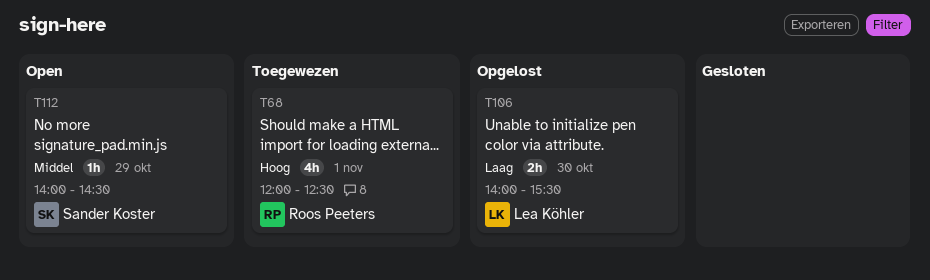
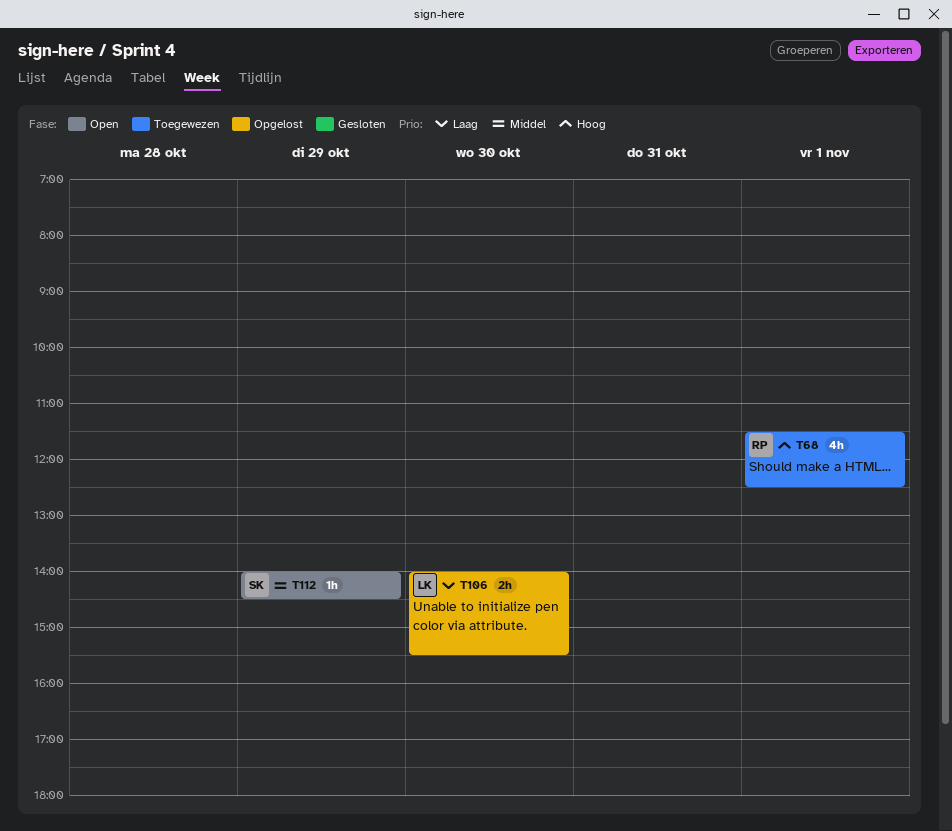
T68, begins: 12:00 -> 11:30

